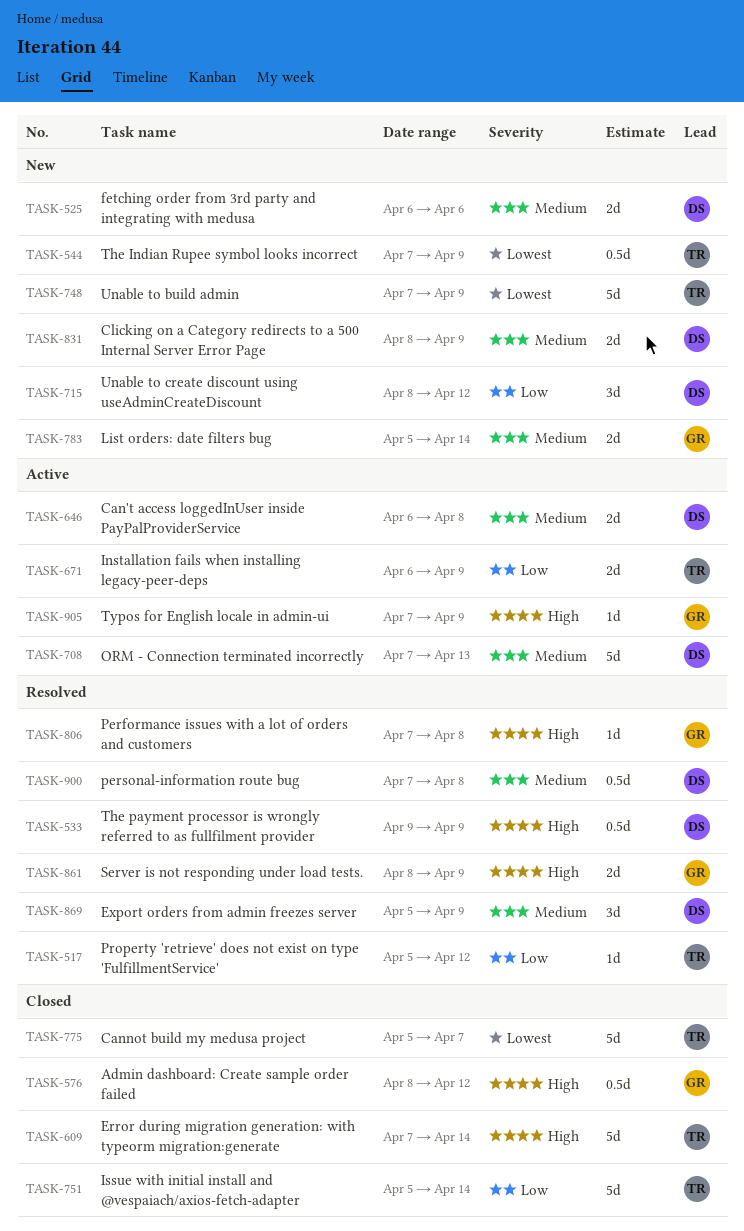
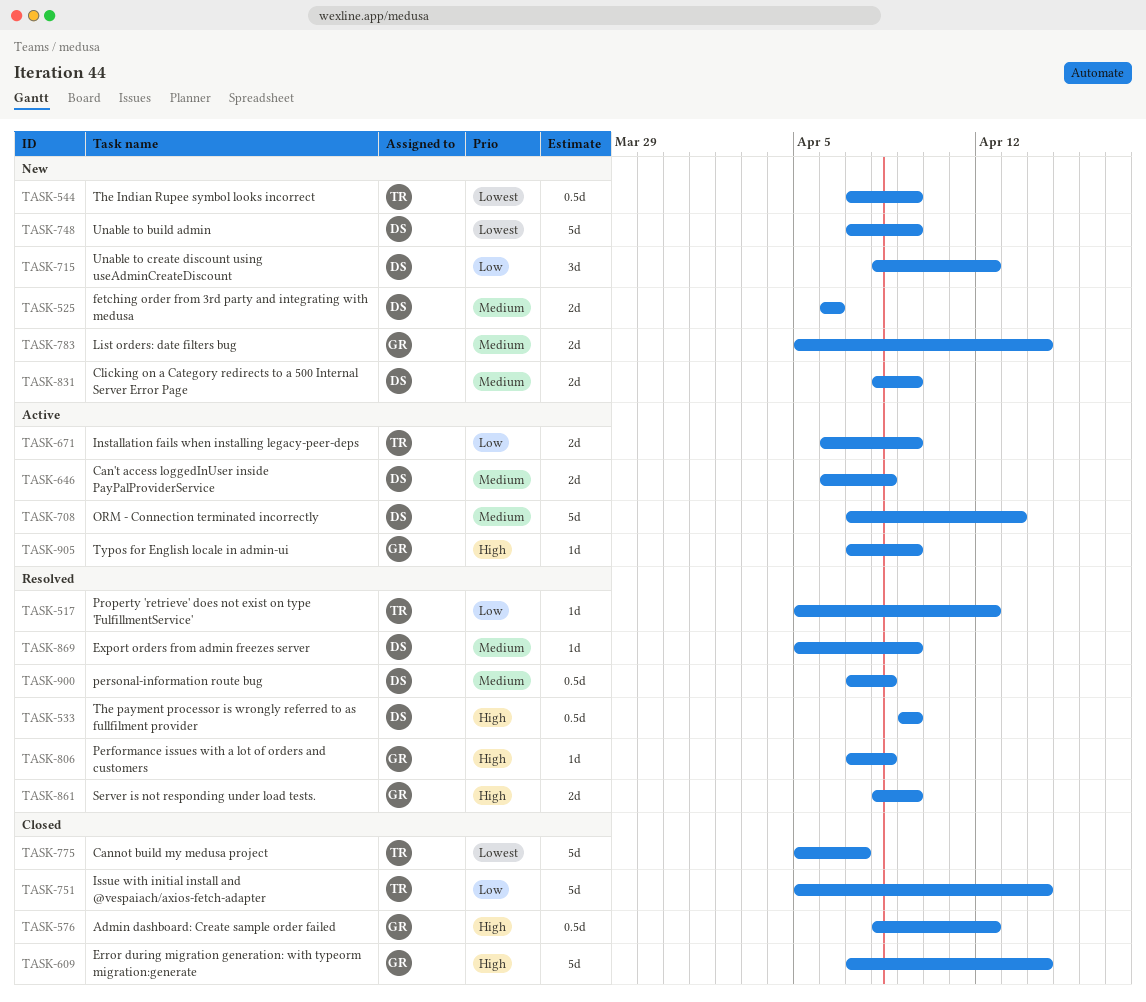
TASK-609, owner: TR -> GR
TASK-748, owner: TR -> DS
TASK-869, estimate: 3d -> 1d

